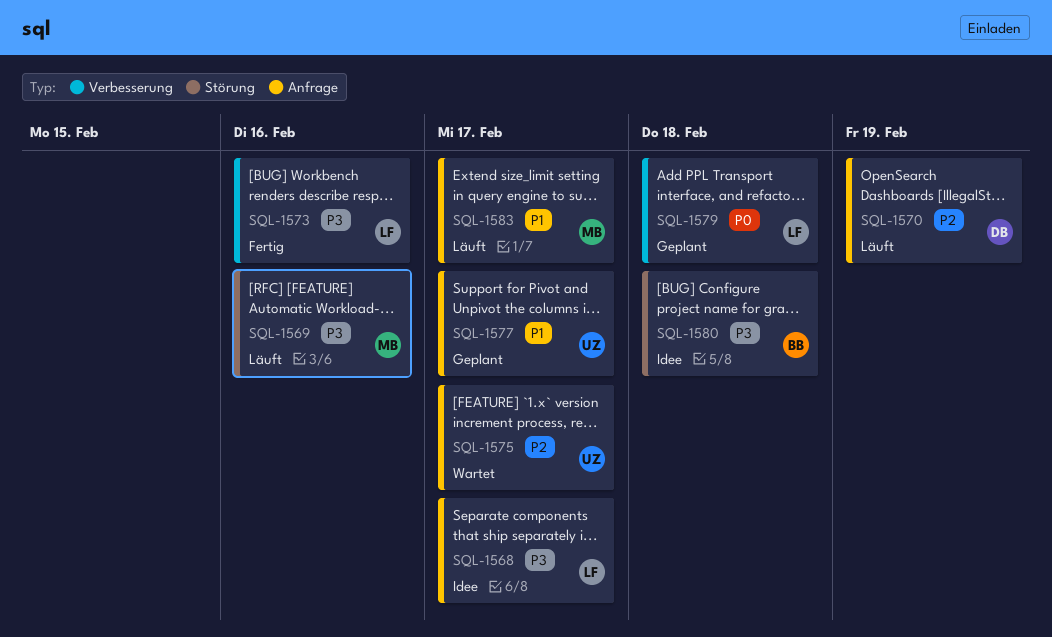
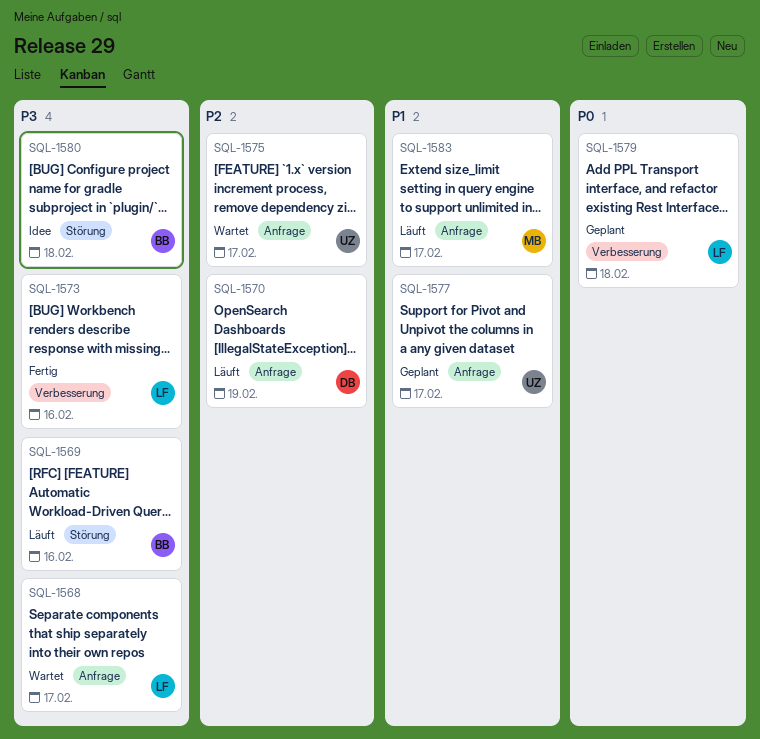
SQL-1568, status: Idee -> Wartet
SQL-1569, owner: MB -> BB

